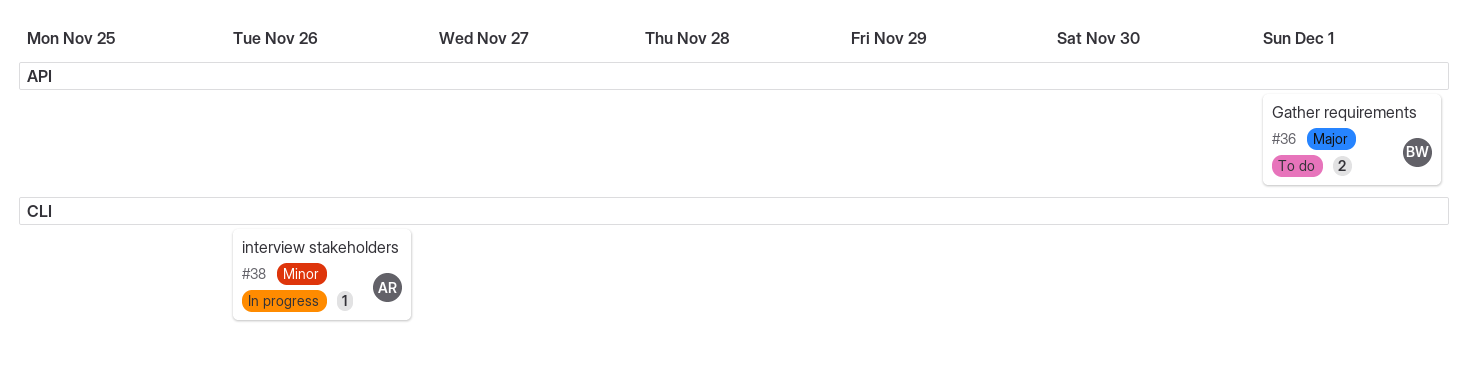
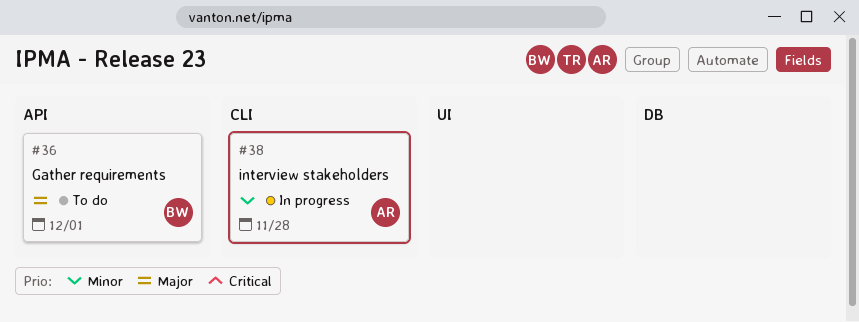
#38, due: Nov 26 -> Nov 28

